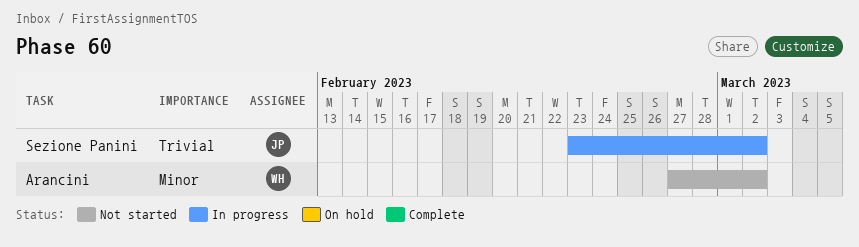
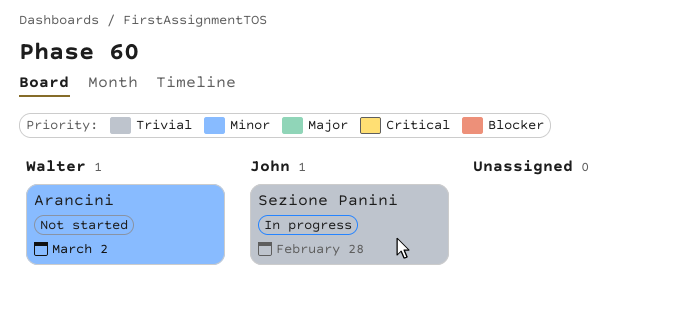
Sezione Panini, due: Mar 2 -> Feb 28

